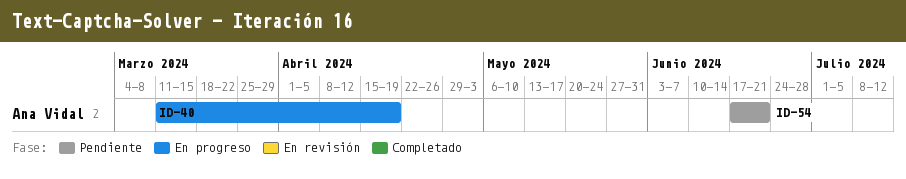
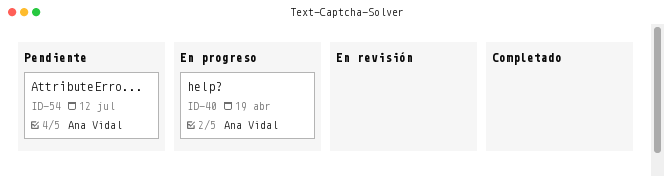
ID-54, due: Jun 21 -> Jul 12

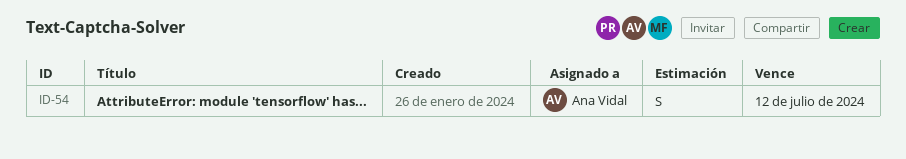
ID-40: present -> none

